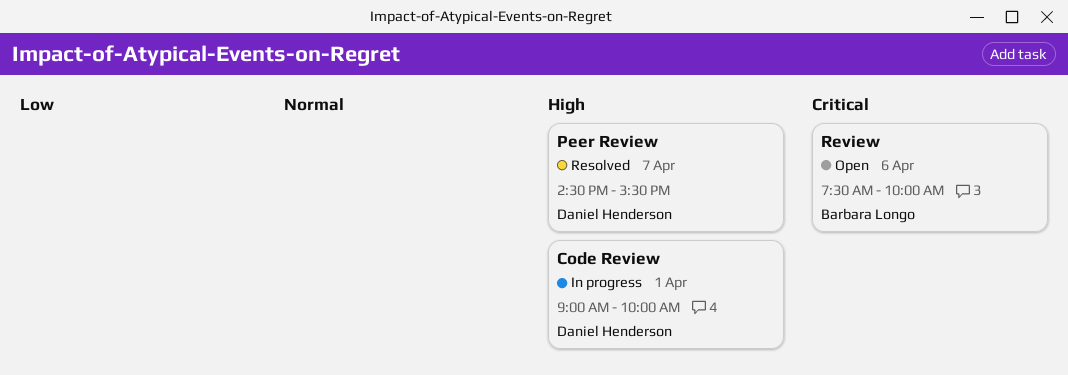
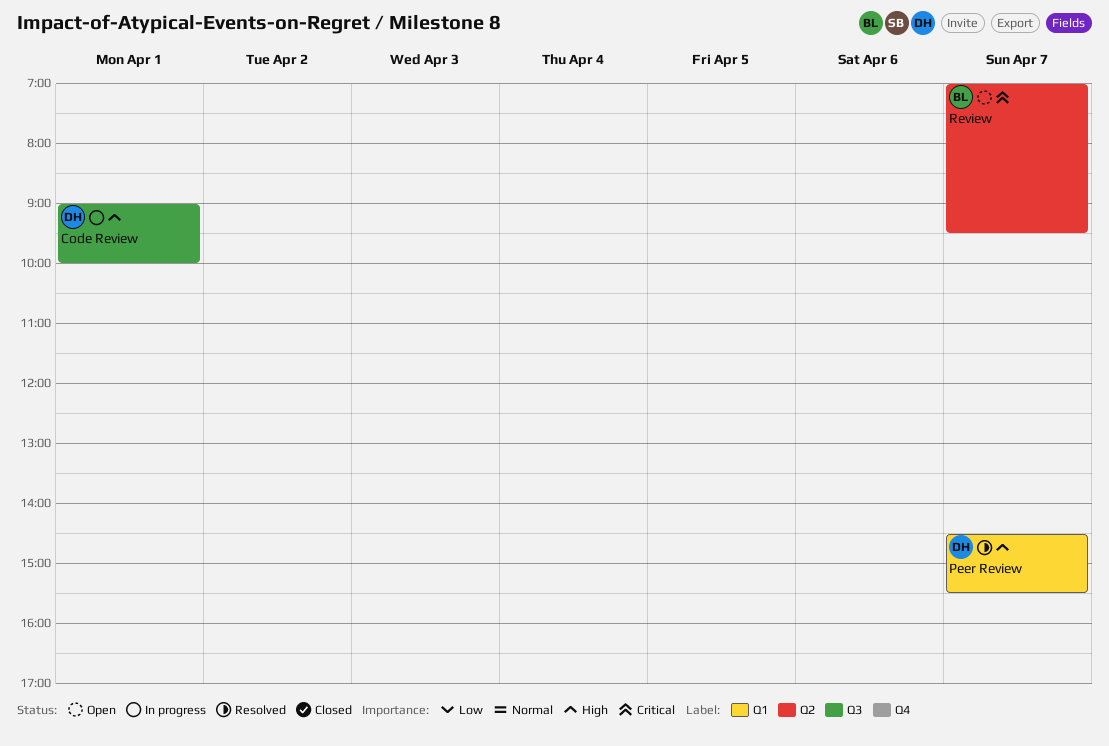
Review, day: Apr 6 -> Apr 7
Review, begins: 07:30 -> 07:00
Review, ends: 10:00 -> 09:30

